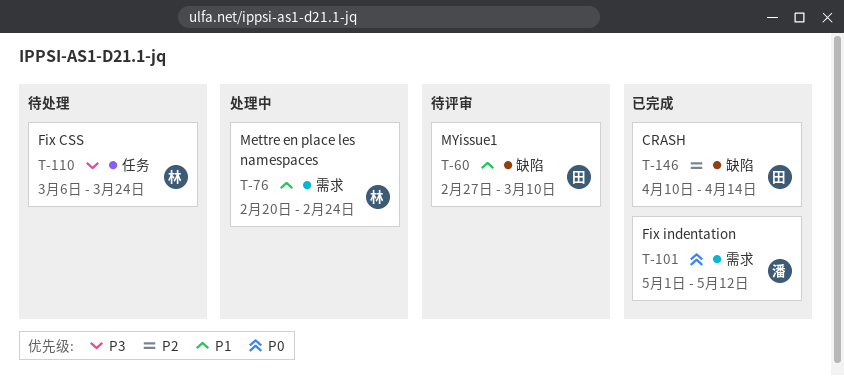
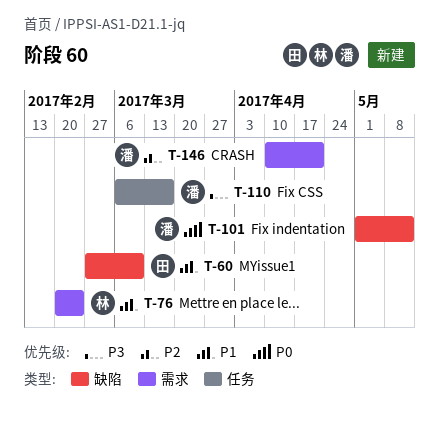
T-101, label: 需求 -> 缺陷
T-110, owner: 林 -> 潘
T-110, due: Mar 24 -> Mar 17
T-146, owner: 田 -> 潘
T-146, label: 缺陷 -> 需求
T-146, due: Apr 14 -> Apr 21

